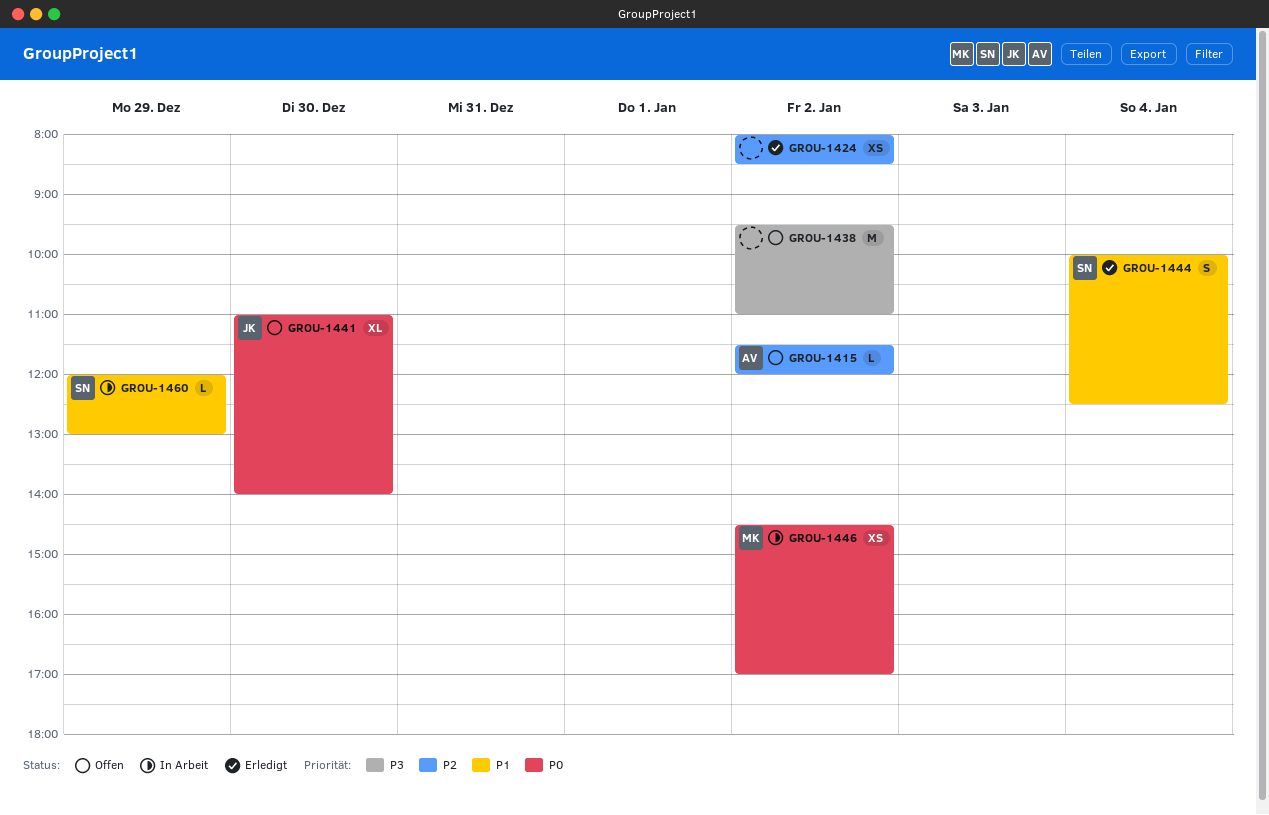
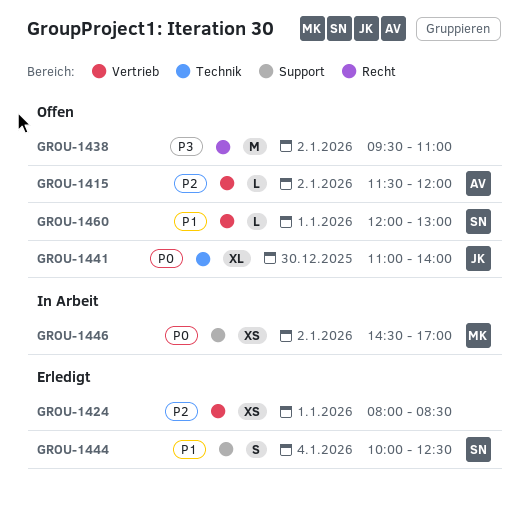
GROU-1424, day: Jan 2 -> Jan 1
GROU-1460, status: In Arbeit -> Offen
GROU-1460, day: Dec 29 -> Jan 1

